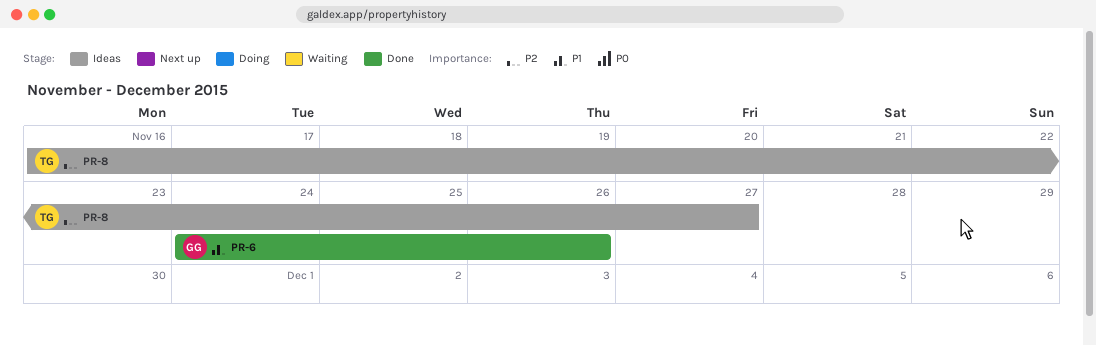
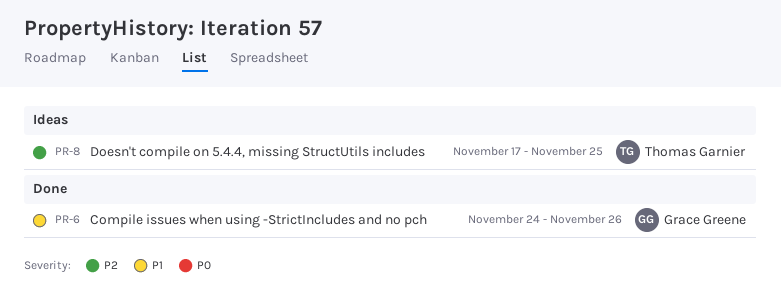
PR-8, start: Nov 16 -> Nov 17
PR-8, due: Nov 27 -> Nov 25

